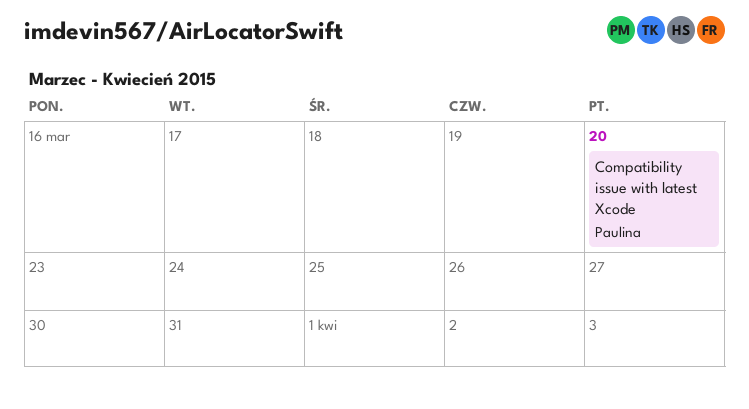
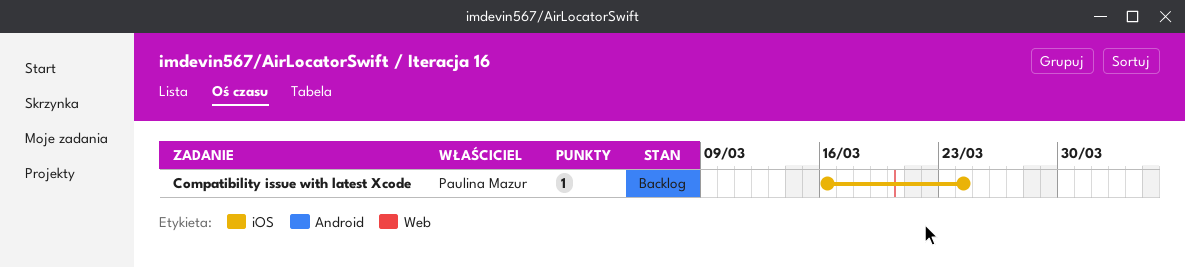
Compatibility issue with latest Xcode, due: Mar 20 -> Mar 24

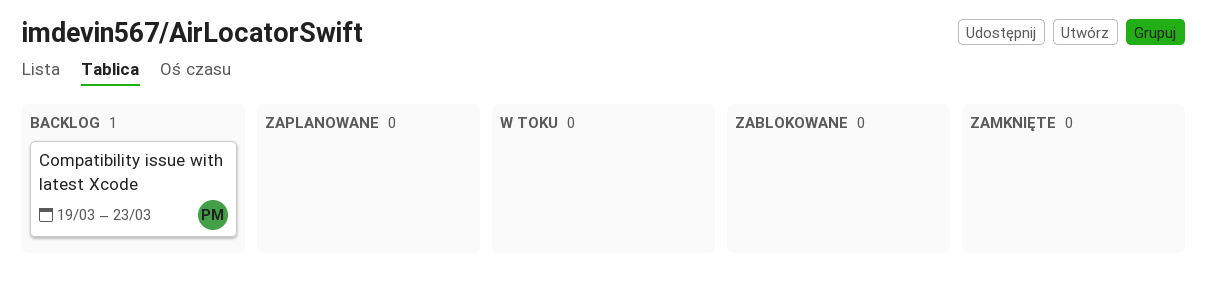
Compatibility issue with latest Xcode, start: Mar 16 -> Mar 19
Compatibility issue with latest Xcode, due: Mar 24 -> Mar 23

